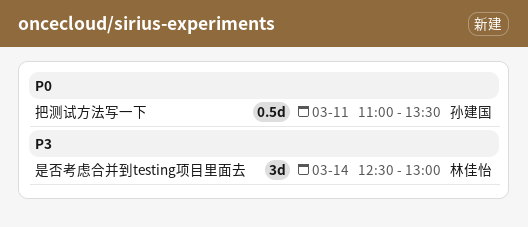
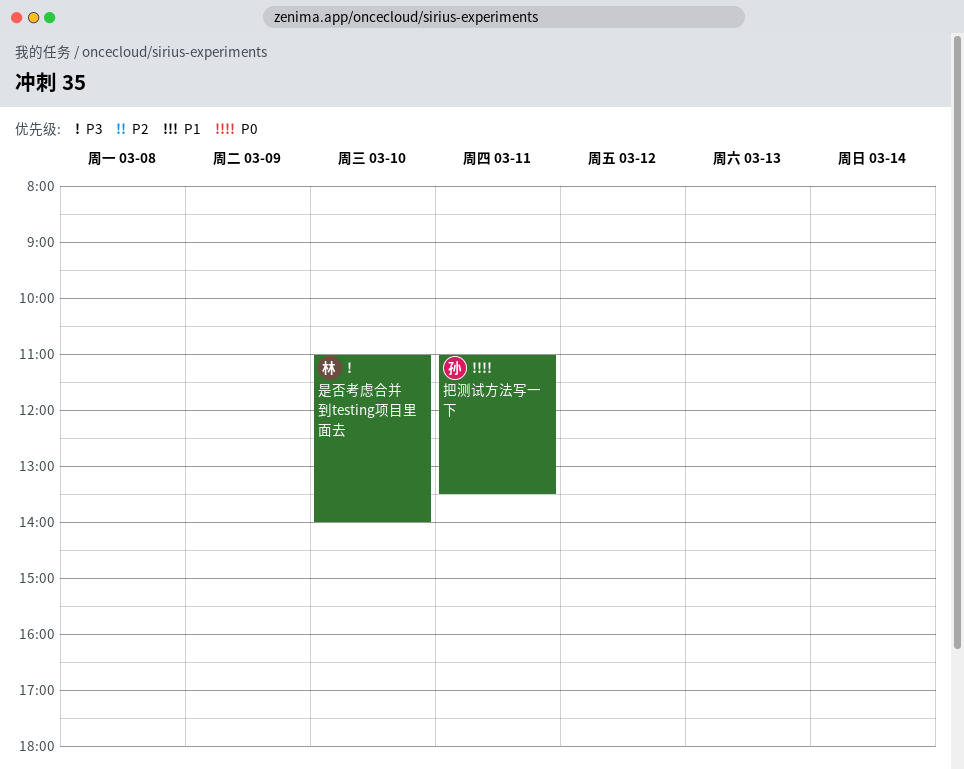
是否考虑合并到testing项目里面去, day: Mar 14 -> Mar 10
是否考虑合并到testing项目里面去, begins: 12:30 -> 11:00
是否考虑合并到testing项目里面去, ends: 13:00 -> 14:00

